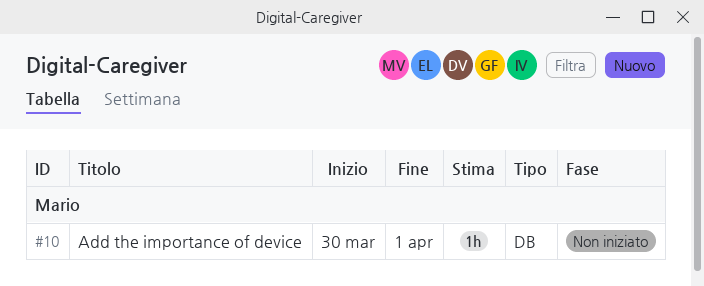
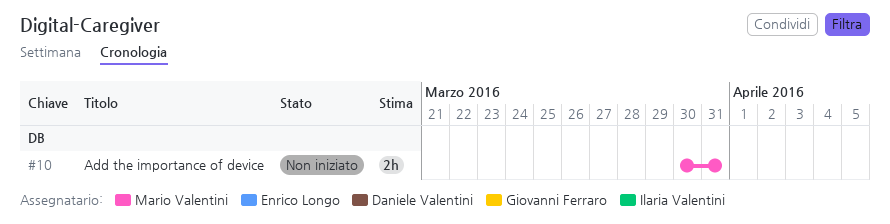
#10, estimate: 1h -> 2h
#10, due: Apr 1 -> Mar 31

